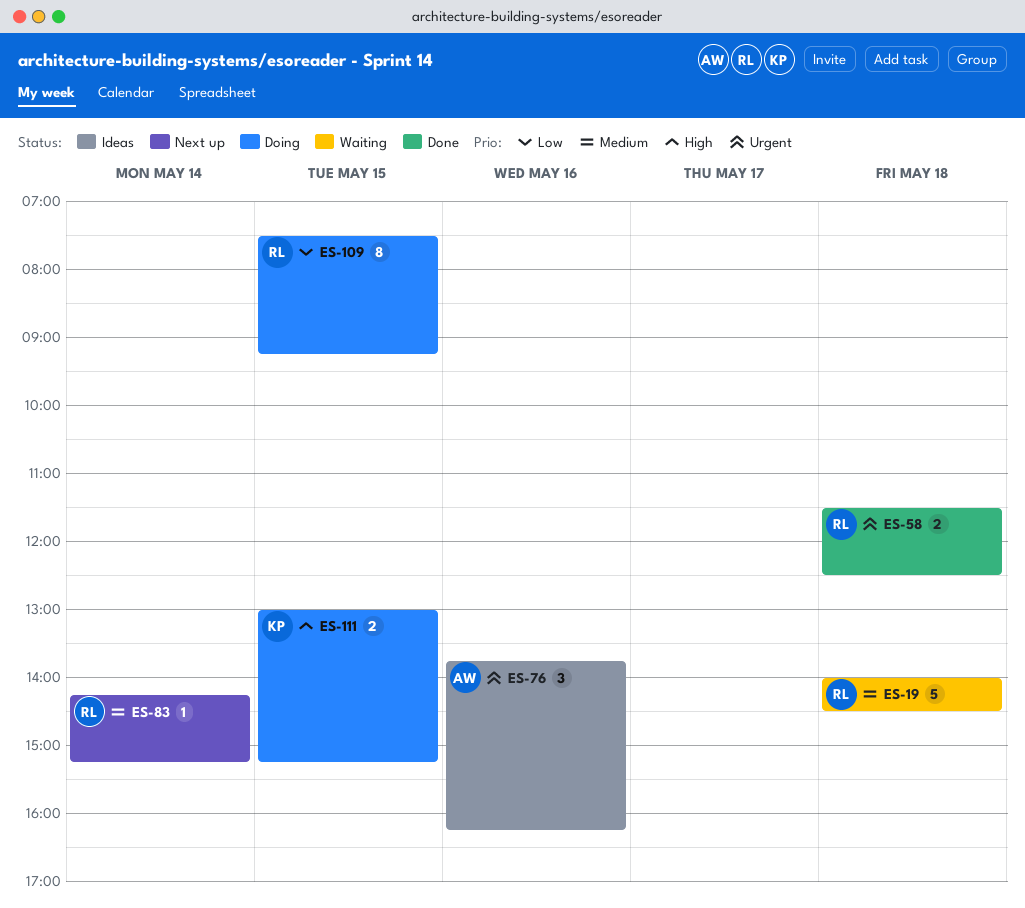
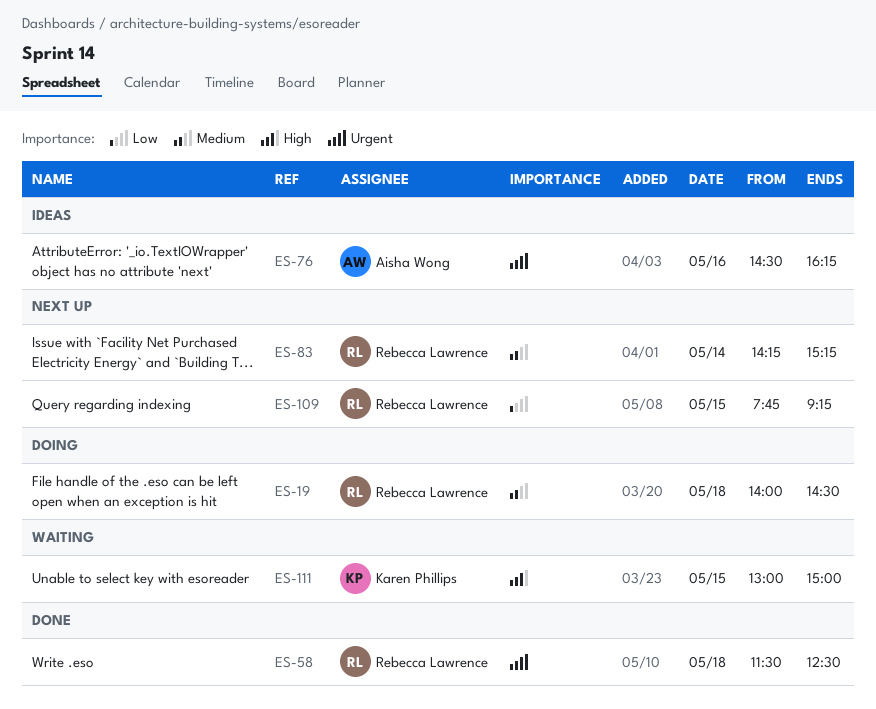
ES-19, status: Waiting -> Doing
ES-76, begins: 13:45 -> 14:30
ES-109, status: Doing -> Next up
ES-109, begins: 07:30 -> 07:45
ES-111, status: Doing -> Waiting
ES-111, ends: 15:15 -> 15:00

